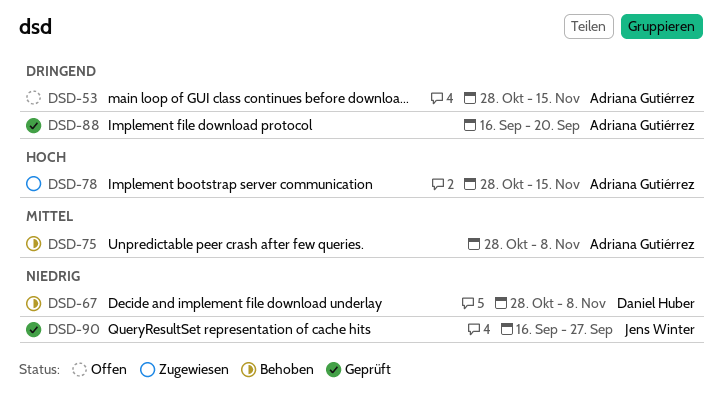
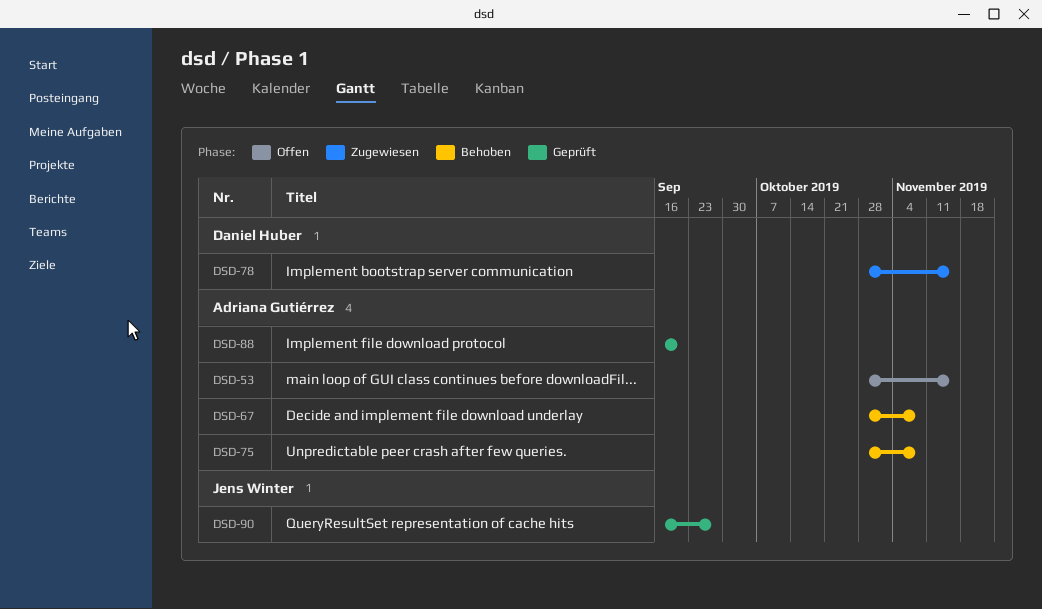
DSD-67, owner: Daniel Huber -> Adriana Gutiérrez
DSD-78, owner: Adriana Gutiérrez -> Daniel Huber

